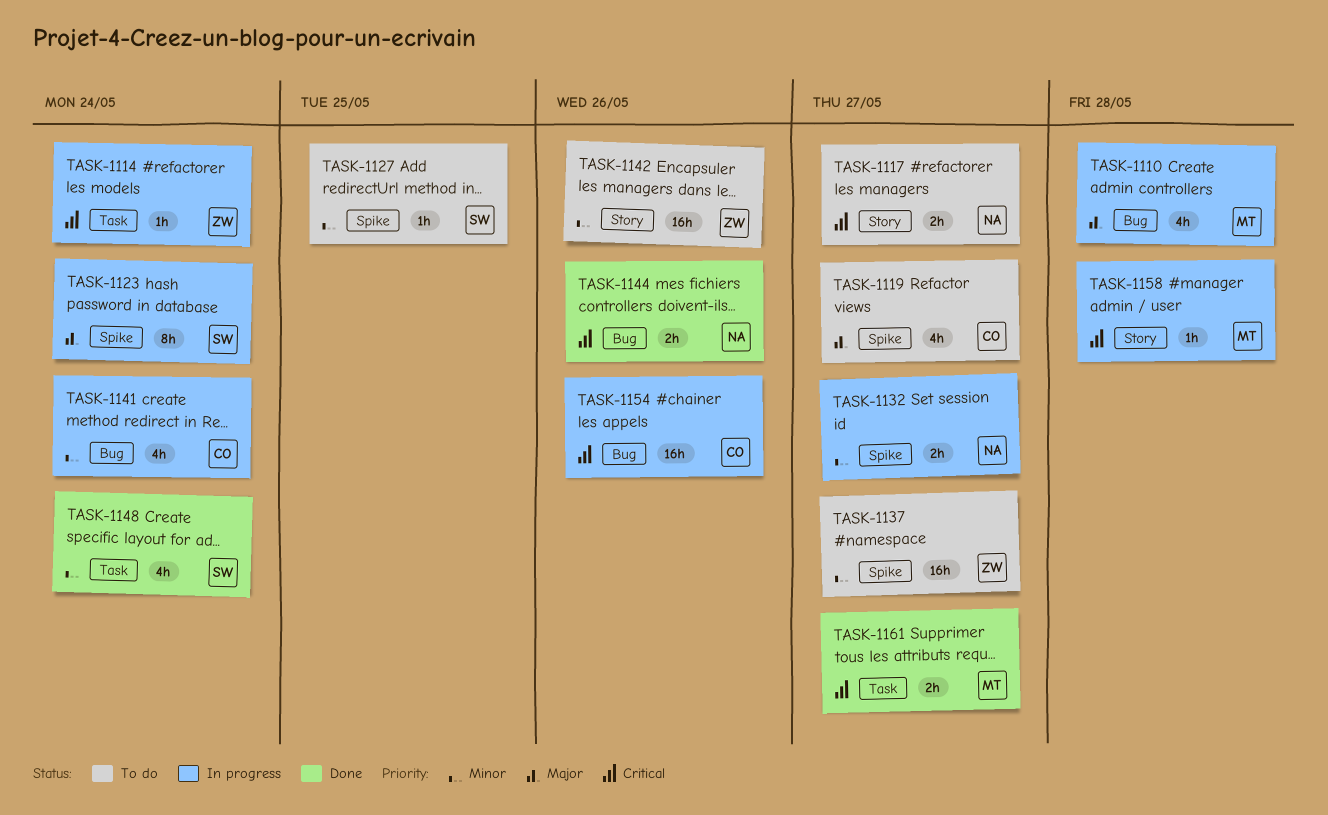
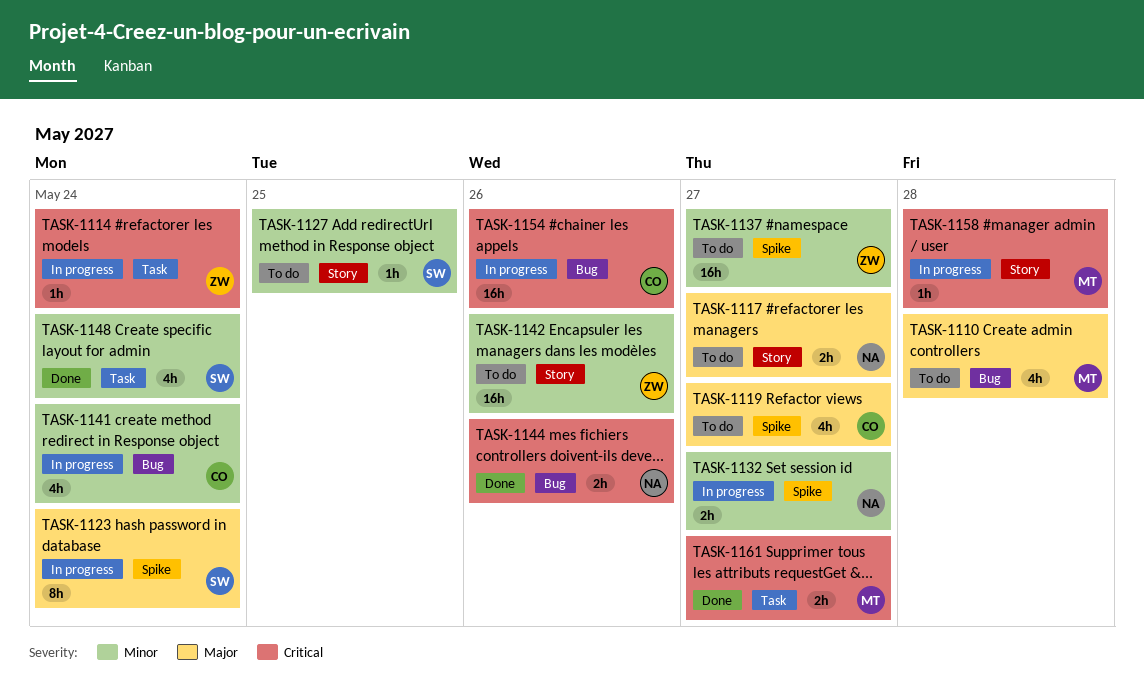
TASK-1110, status: In progress -> To do
TASK-1117, priority: Critical -> Major
TASK-1127, label: Spike -> Story

